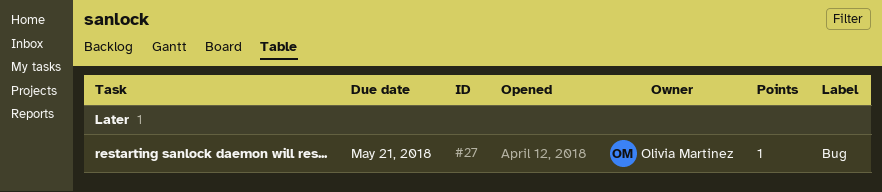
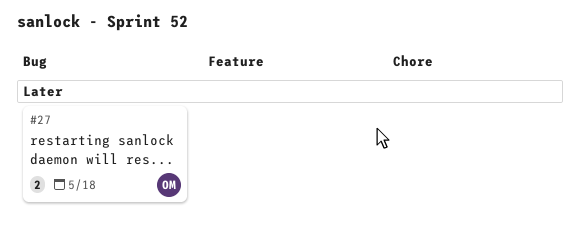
#27, estimate: 1 -> 2
#27, due: May 21 -> May 18

